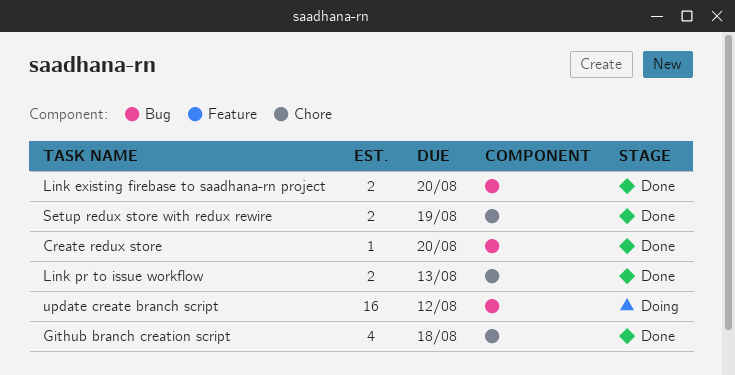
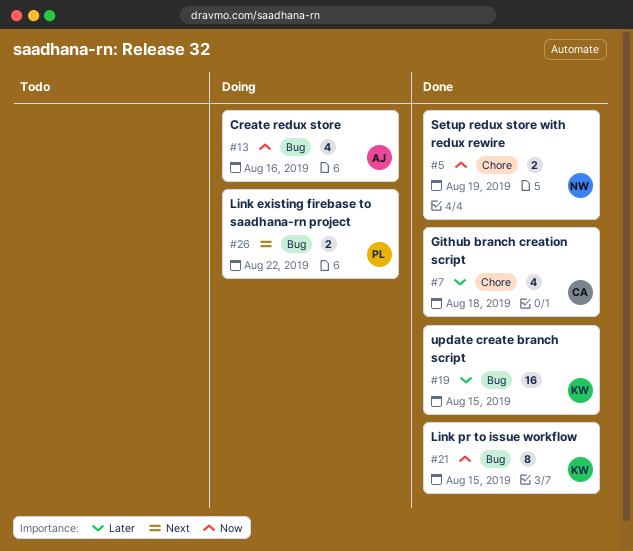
Create redux store, status: Done -> Doing
Create redux store, estimate: 1 -> 4
Create redux store, due: Aug 20 -> Aug 16
Link existing firebase to saadhana-rn project, status: Done -> Doing
Link existing firebase to saadhana-rn project, due: Aug 20 -> Aug 22
Link pr to issue workflow, label: Chore -> Bug
Link pr to issue workflow, estimate: 2 -> 8
Link pr to issue workflow, due: Aug 13 -> Aug 15
update create branch script, status: Doing -> Done
update create branch script, due: Aug 12 -> Aug 15

